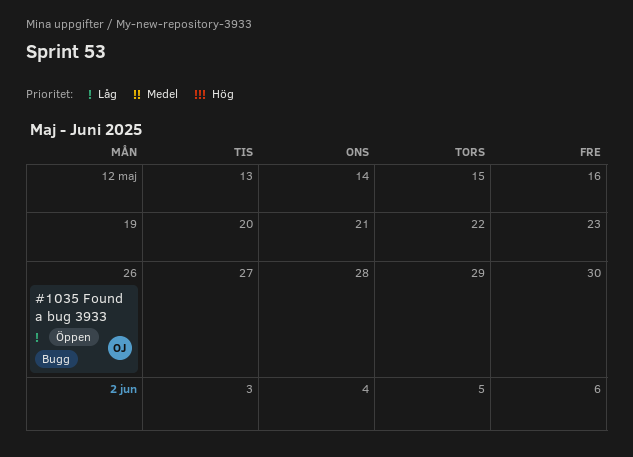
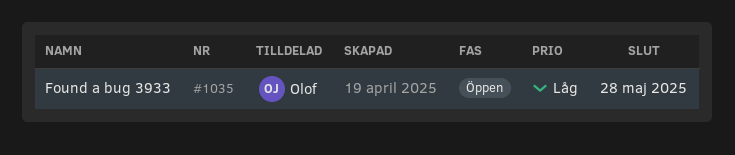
#1035, due: May 26 -> May 28

